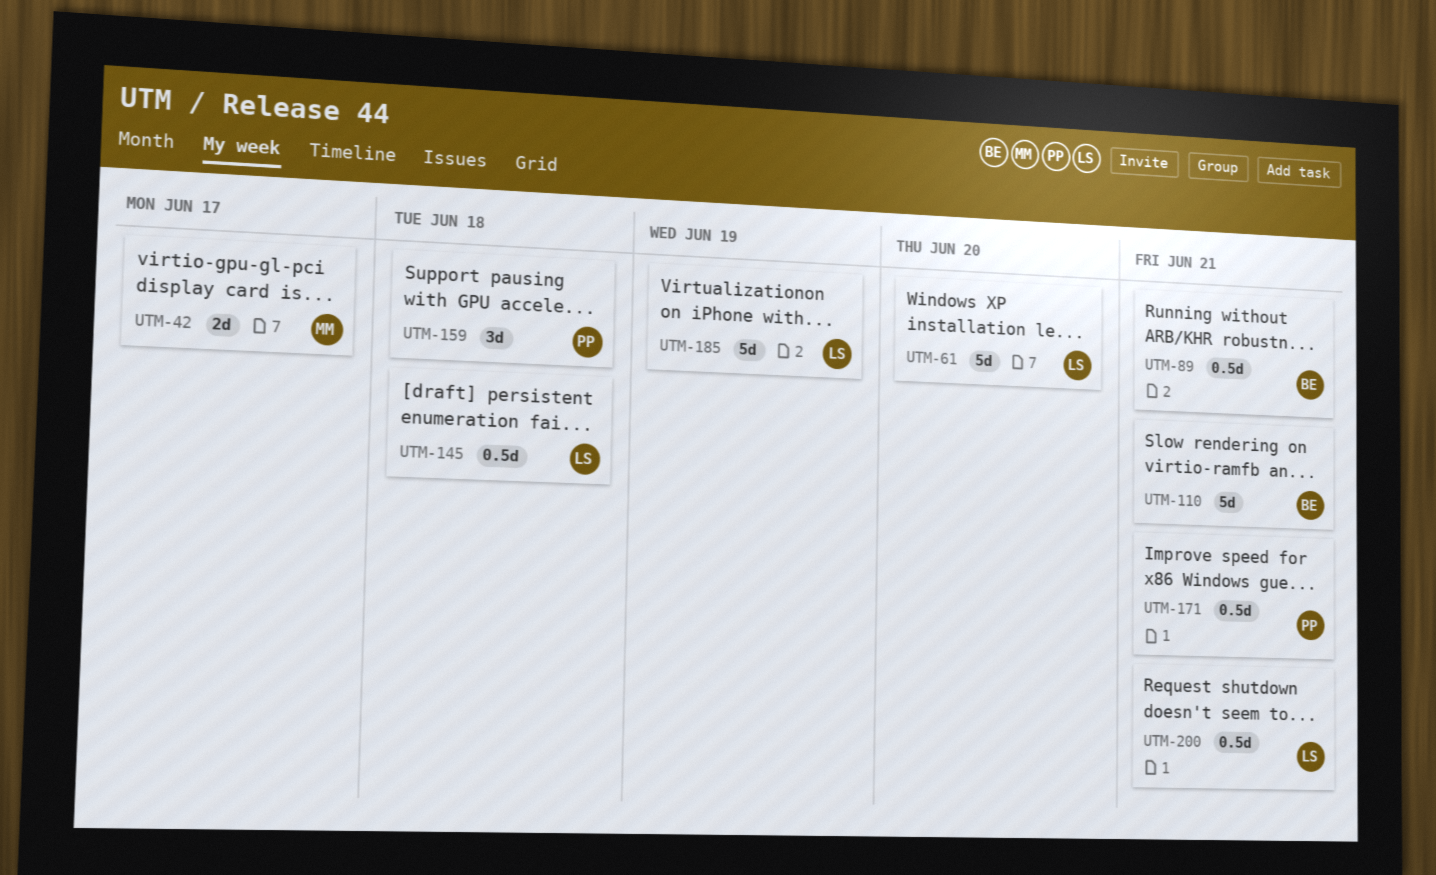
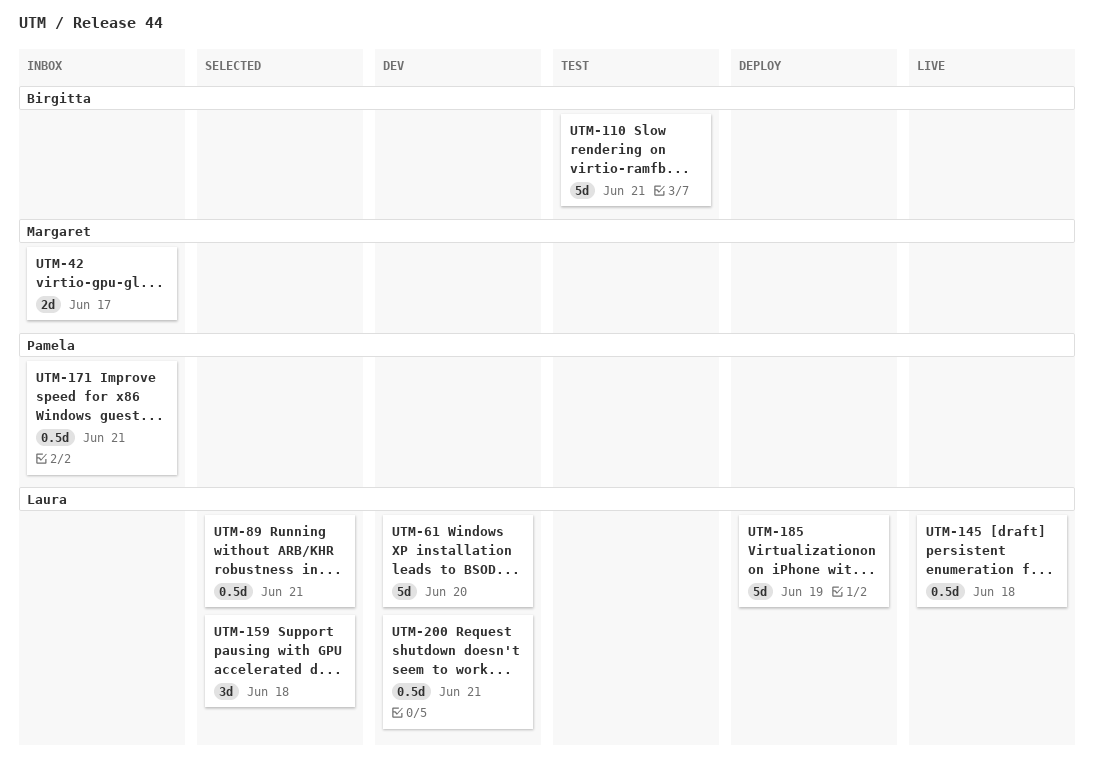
UTM-89, owner: Birgitta -> Laura
UTM-159, owner: Pamela -> Laura

